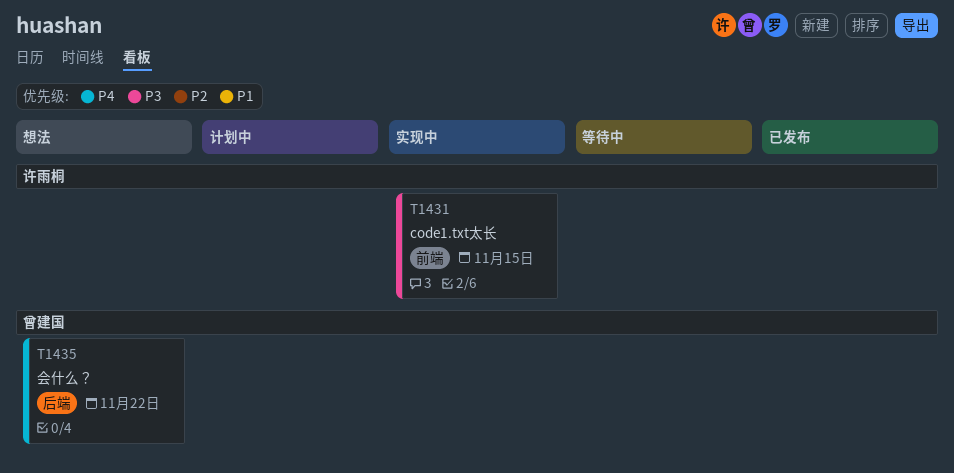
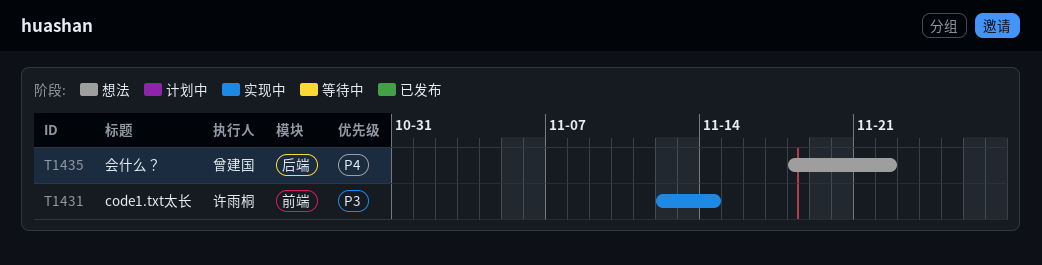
T1431, due: Nov 15 -> Nov 14

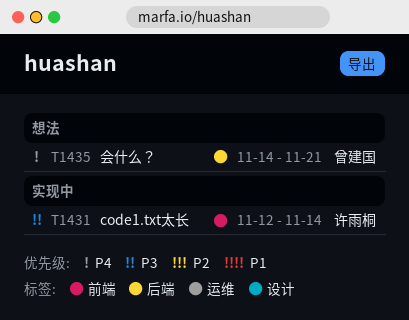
T1435, start: Nov 18 -> Nov 14
T1435, due: Nov 22 -> Nov 21

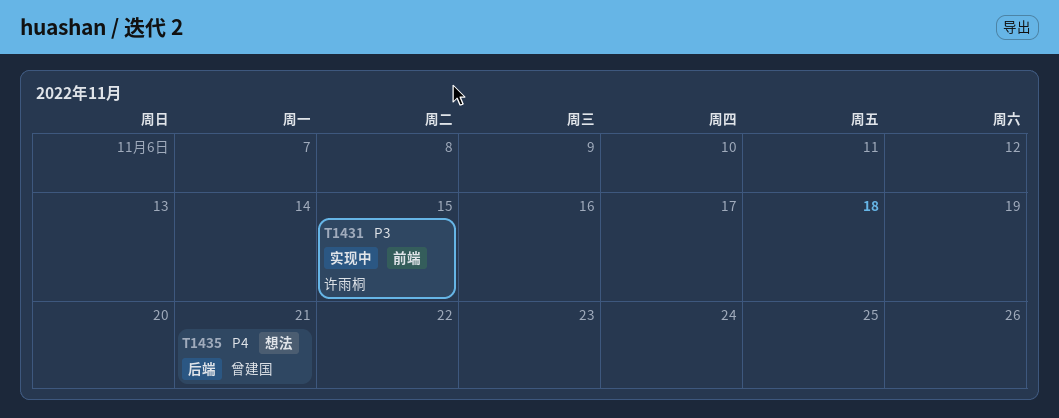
T1431, due: Nov 14 -> Nov 15

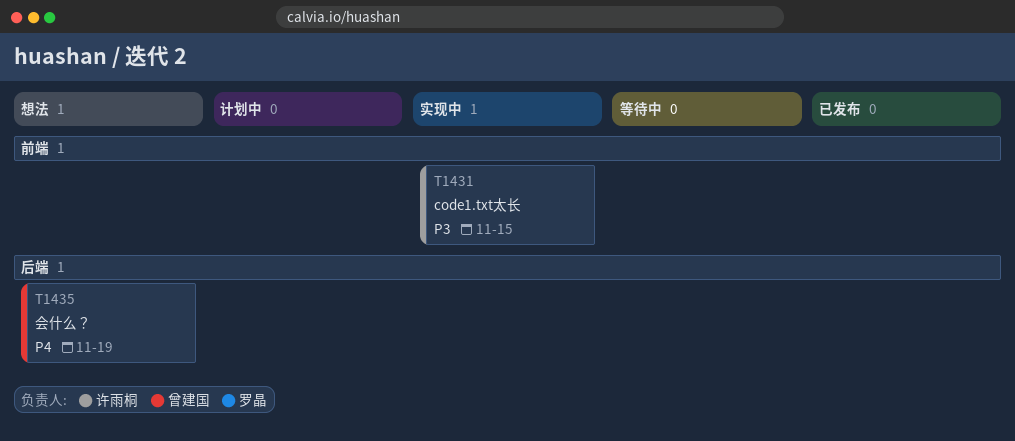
T1435, due: Nov 21 -> Nov 19

